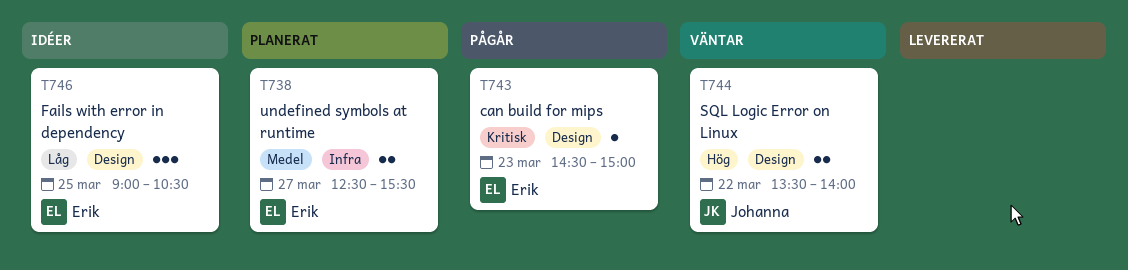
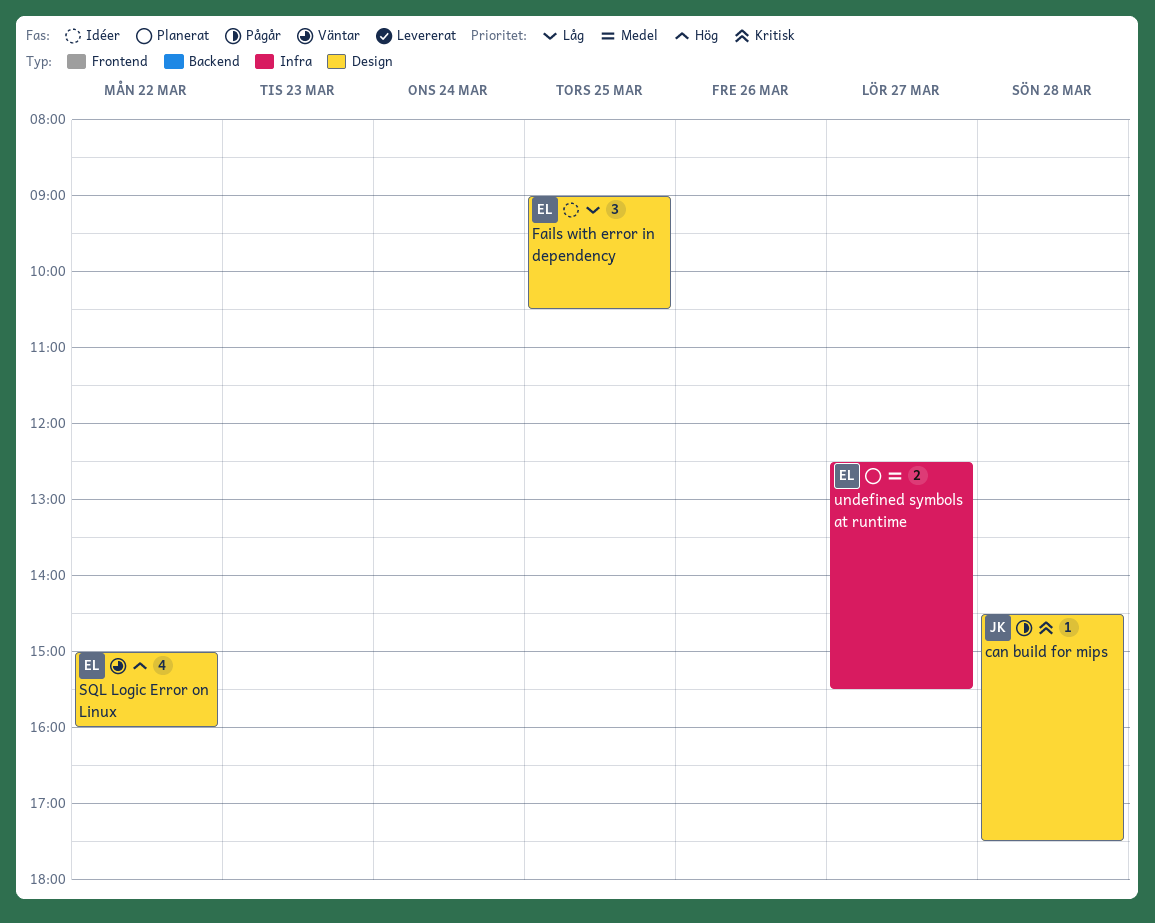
can build for mips, owner: Erik -> Johanna
can build for mips, day: Mar 23 -> Mar 28
can build for mips, ends: 15:00 -> 17:30
SQL Logic Error on Linux, owner: Johanna -> Erik
SQL Logic Error on Linux, estimate: 2 -> 4
SQL Logic Error on Linux, begins: 13:30 -> 15:00
SQL Logic Error on Linux, ends: 14:00 -> 16:00

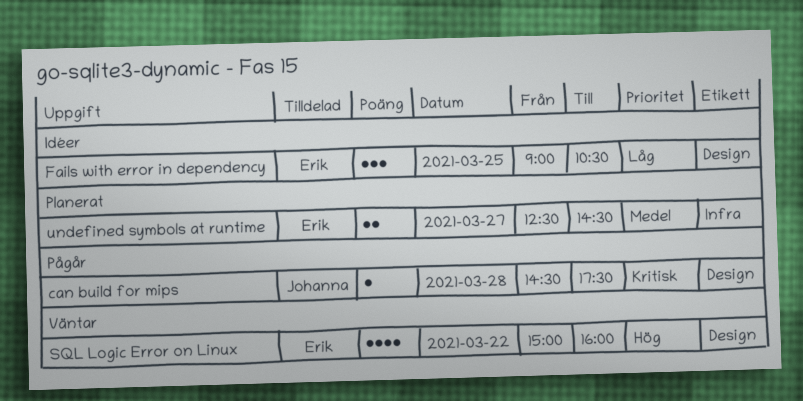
undefined symbols at runtime, ends: 15:30 -> 14:30

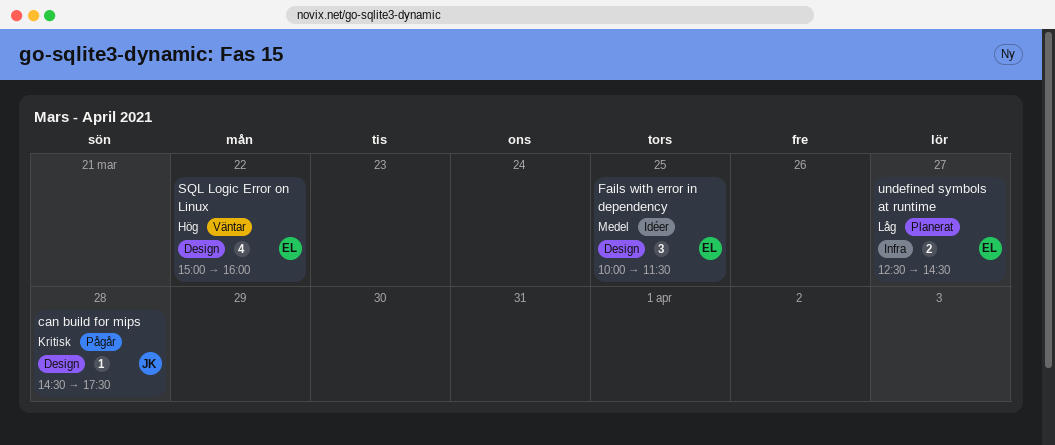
Fails with error in dependency, priority: Låg -> Medel
Fails with error in dependency, begins: 09:00 -> 10:00
Fails with error in dependency, ends: 10:30 -> 11:30
undefined symbols at runtime, priority: Medel -> Låg

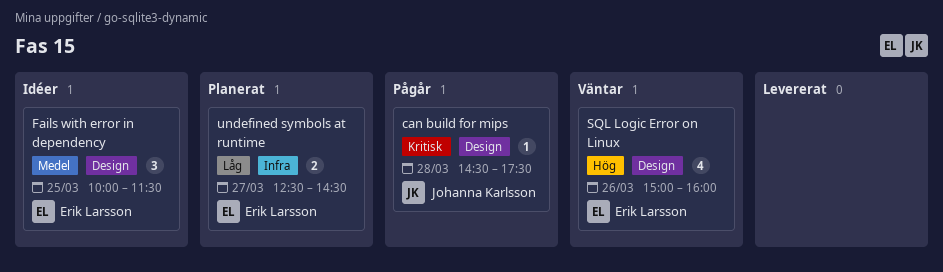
SQL Logic Error on Linux, day: Mar 22 -> Mar 26

